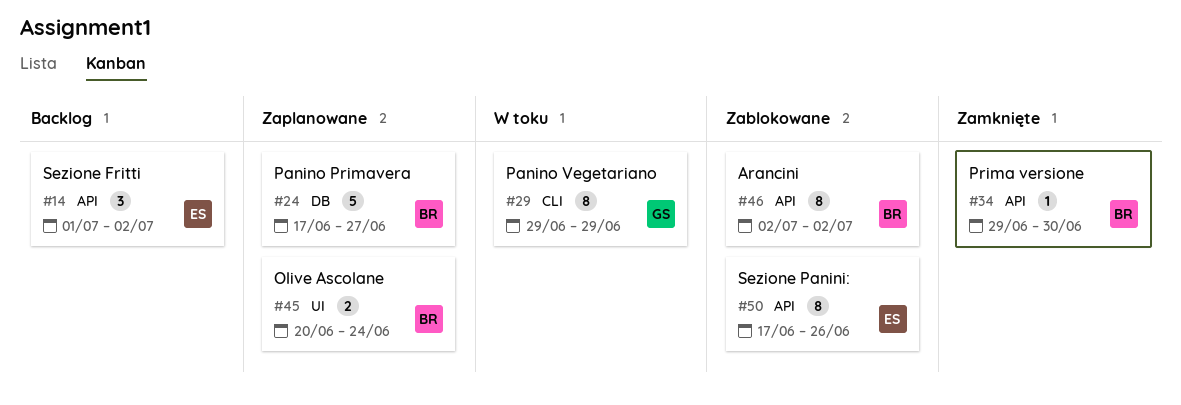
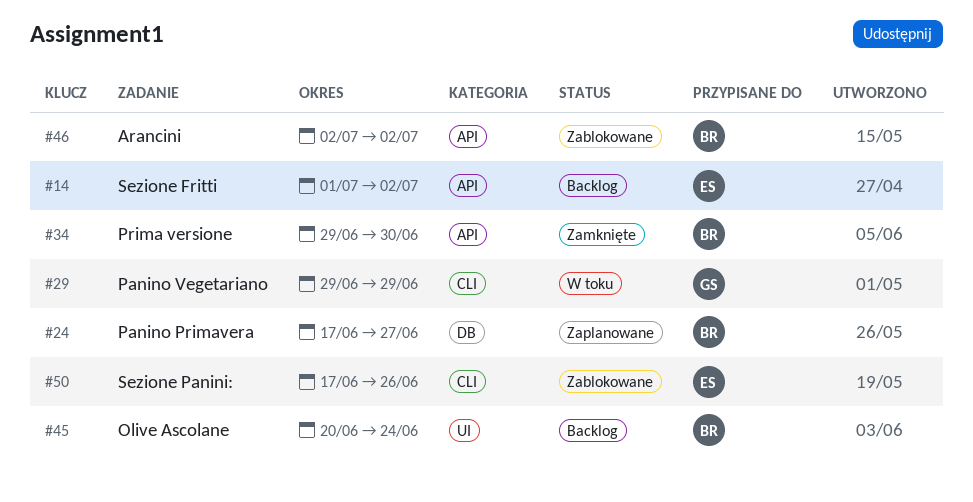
#45, status: Zaplanowane -> Backlog
#50, label: API -> CLI

